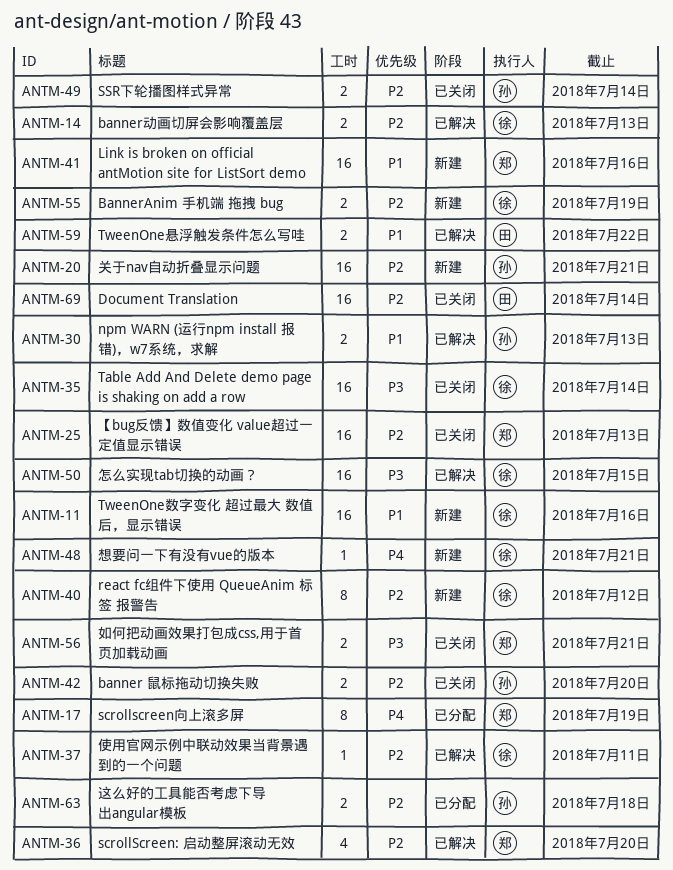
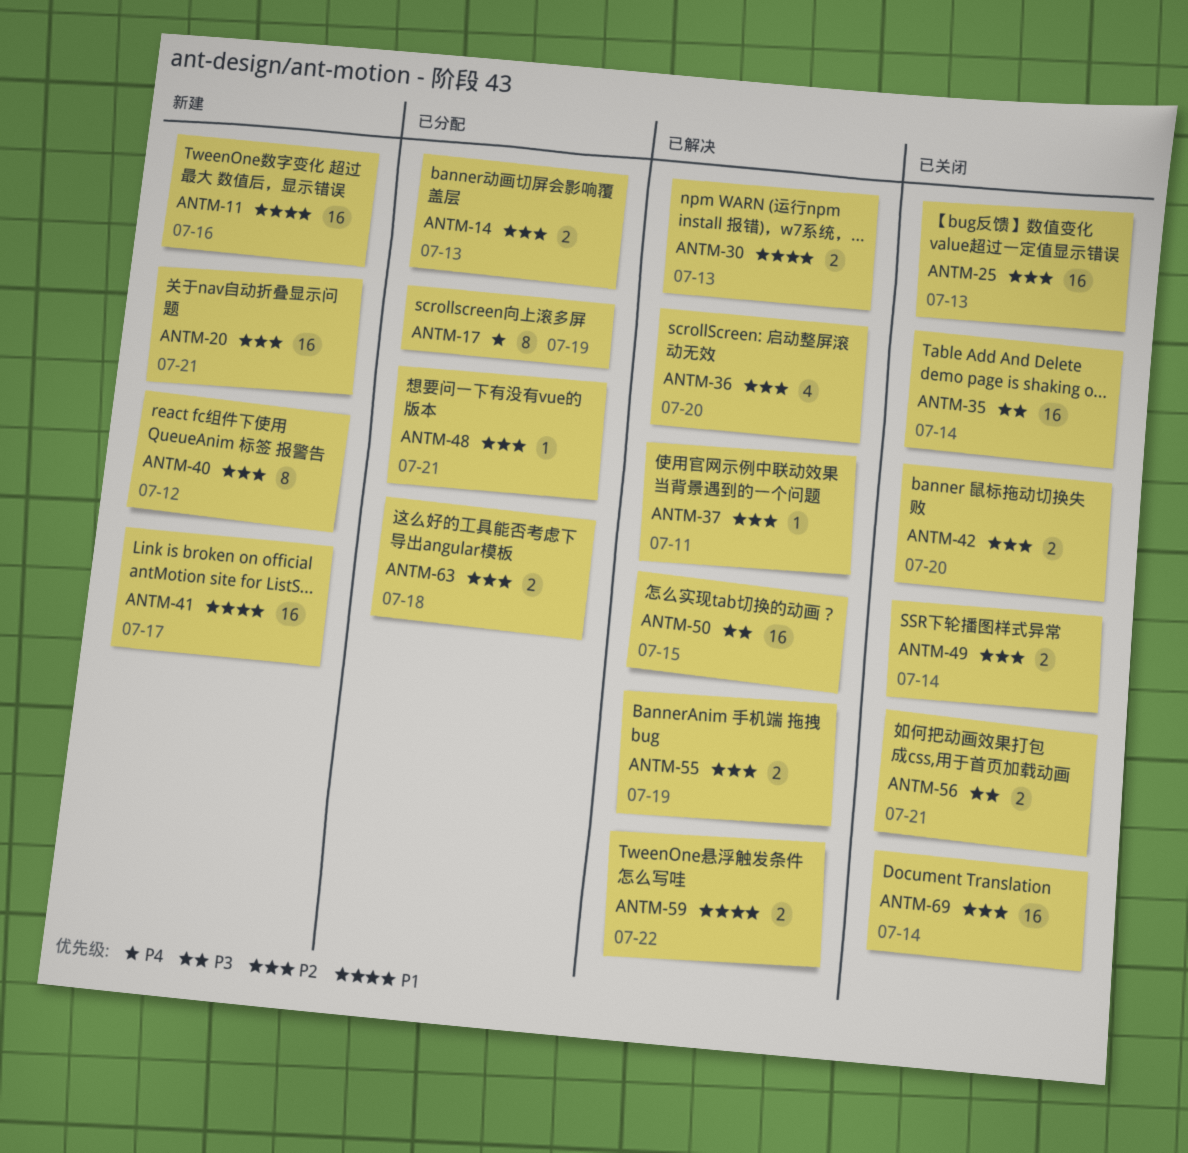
ANTM-14, status: 已解决 -> 已分配
ANTM-41, due: Jul 16 -> Jul 17
ANTM-48, status: 新建 -> 已分配
ANTM-48, priority: P4 -> P2
ANTM-55, status: 新建 -> 已解决

